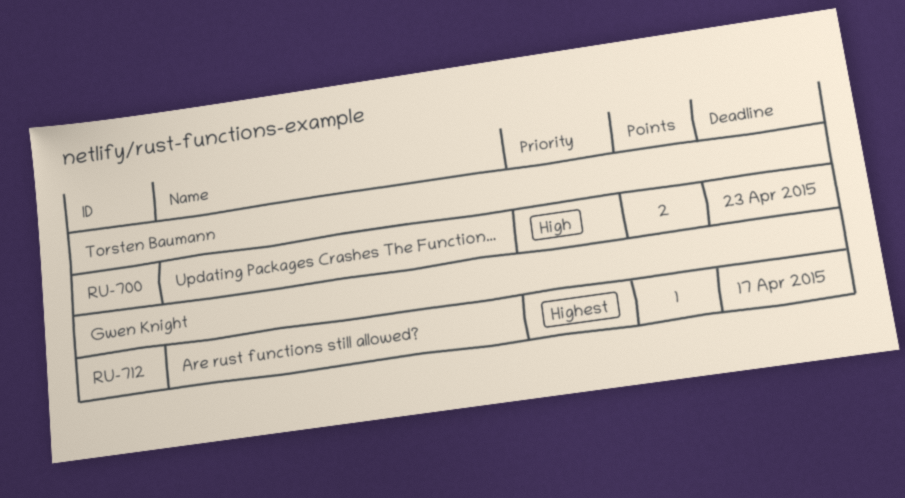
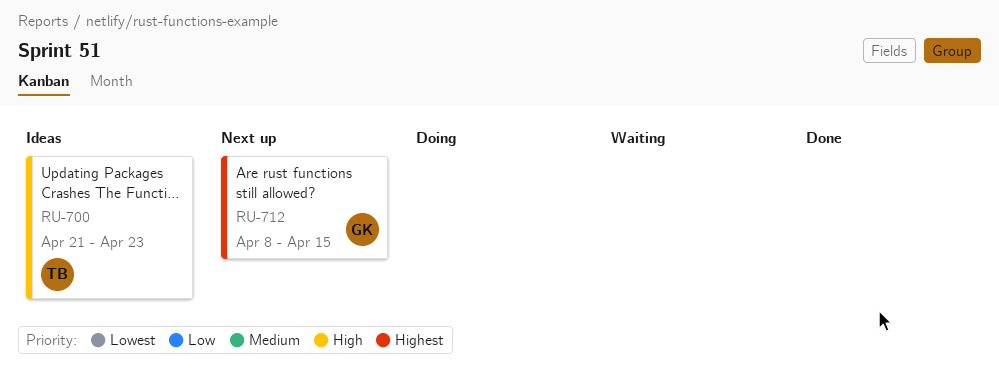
RU-712, due: Apr 17 -> Apr 15

